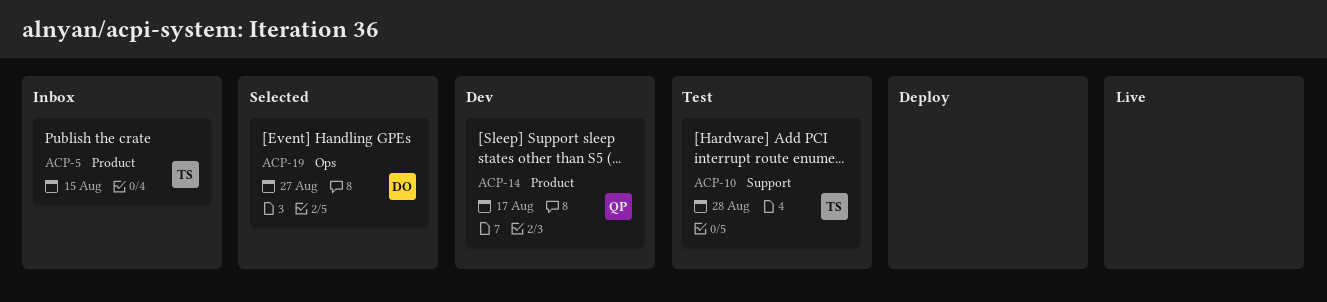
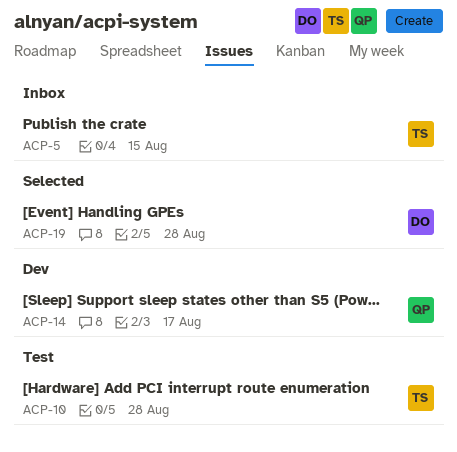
ACP-19, due: Aug 27 -> Aug 28

